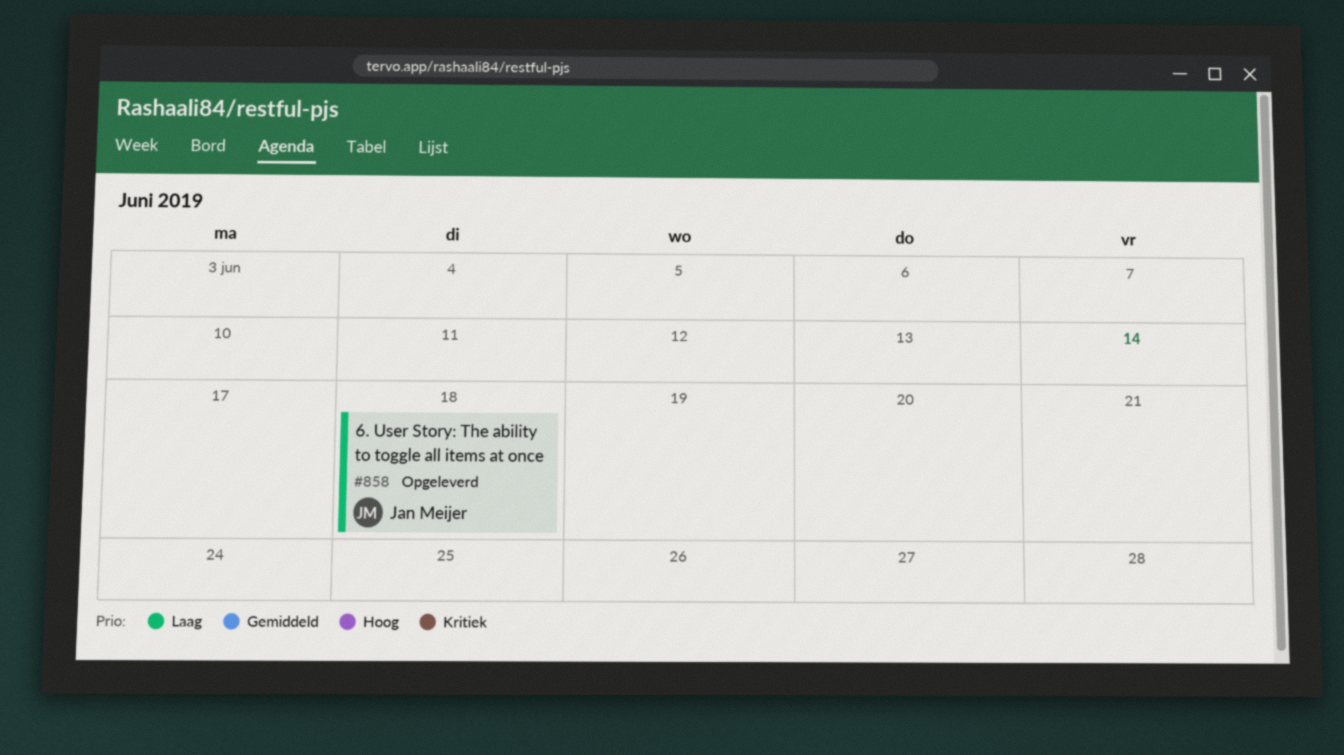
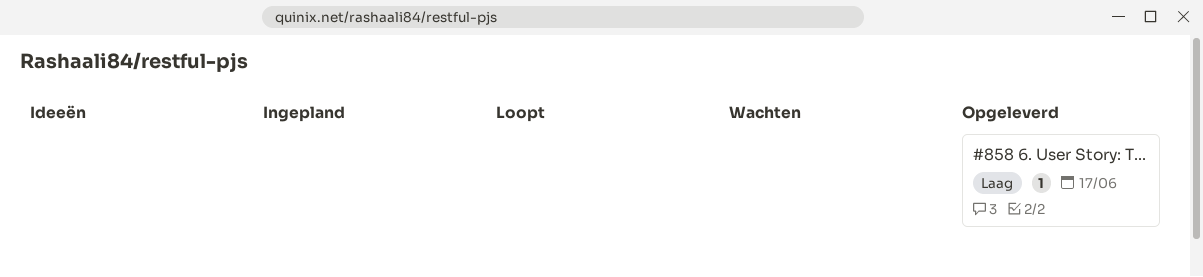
#858, due: Jun 18 -> Jun 17

